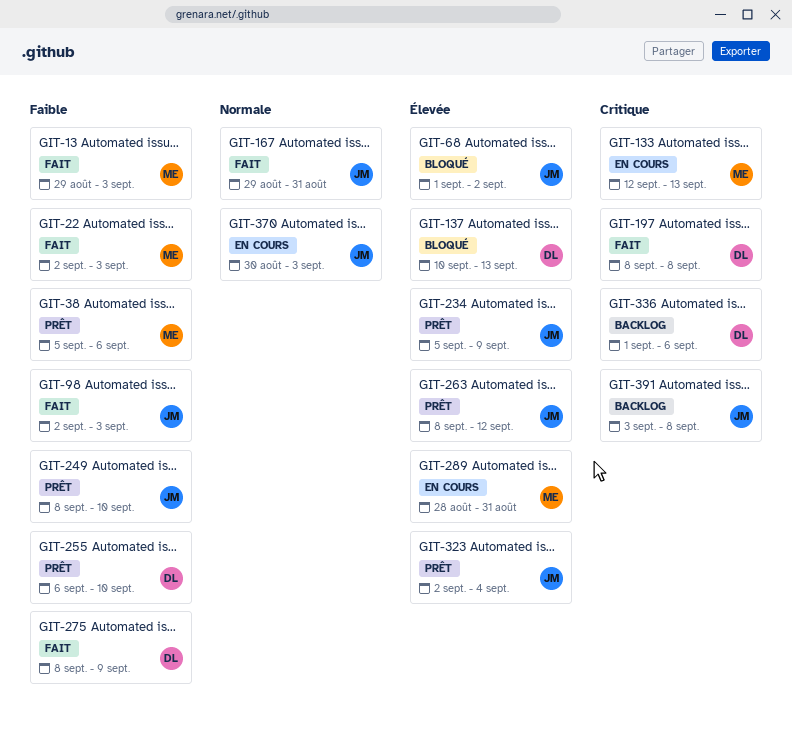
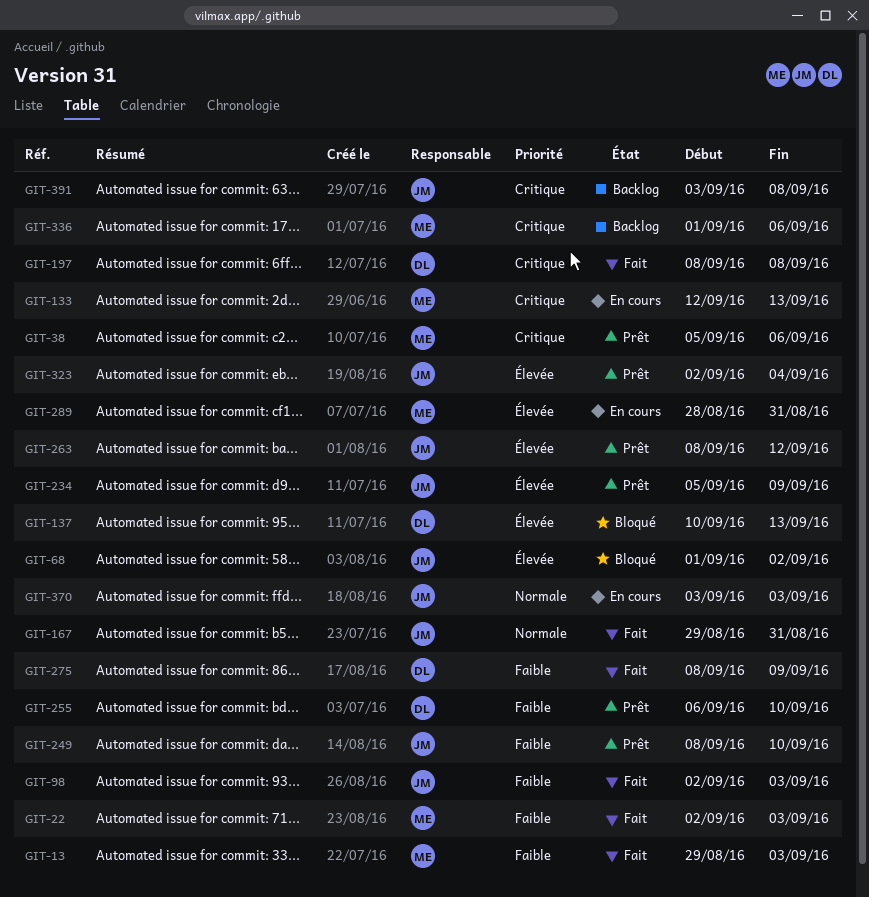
GIT-38, priority: Faible -> Critique
GIT-336, owner: DL -> ME
GIT-370, start: Aug 30 -> Sep 3

